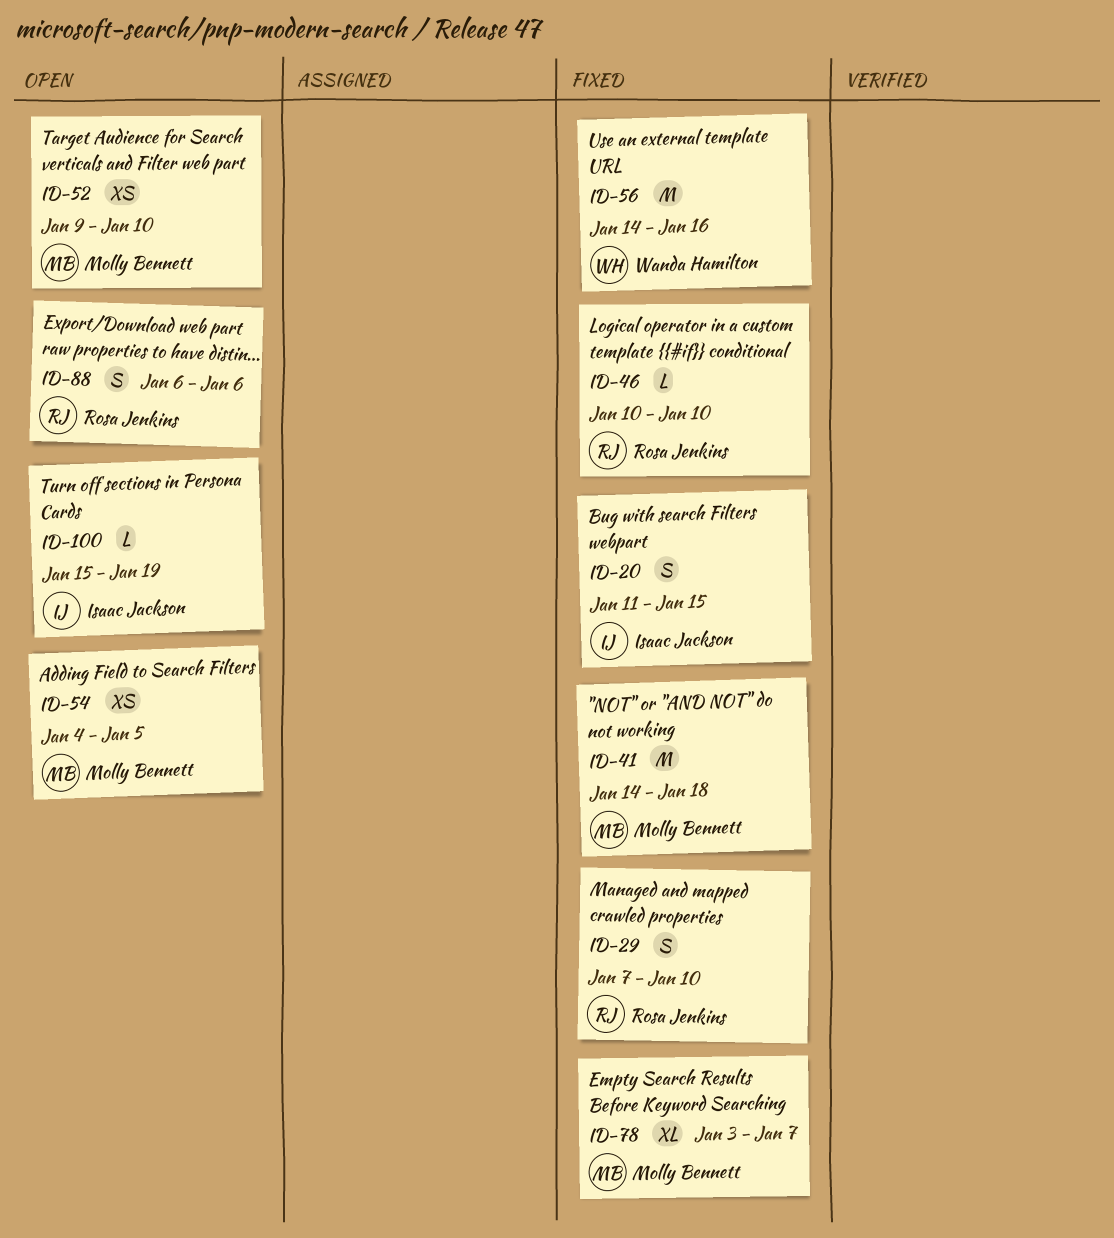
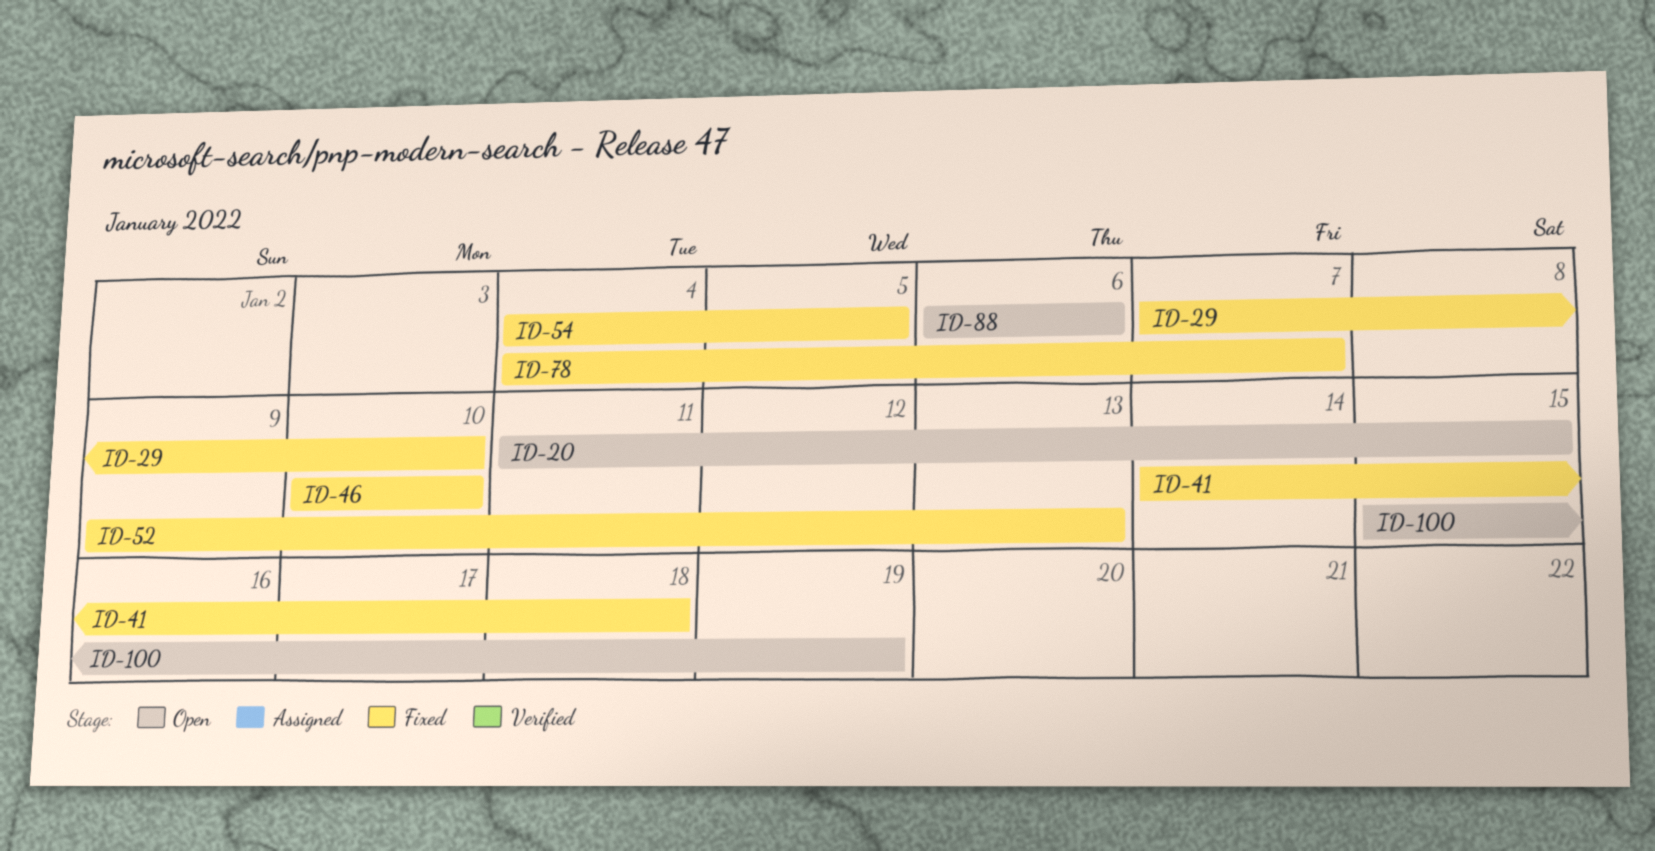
ID-20, status: Fixed -> Open
ID-52, status: Open -> Fixed
ID-52, due: Jan 10 -> Jan 13
ID-54, status: Open -> Fixed
ID-56: present -> none
ID-78, start: Jan 3 -> Jan 4

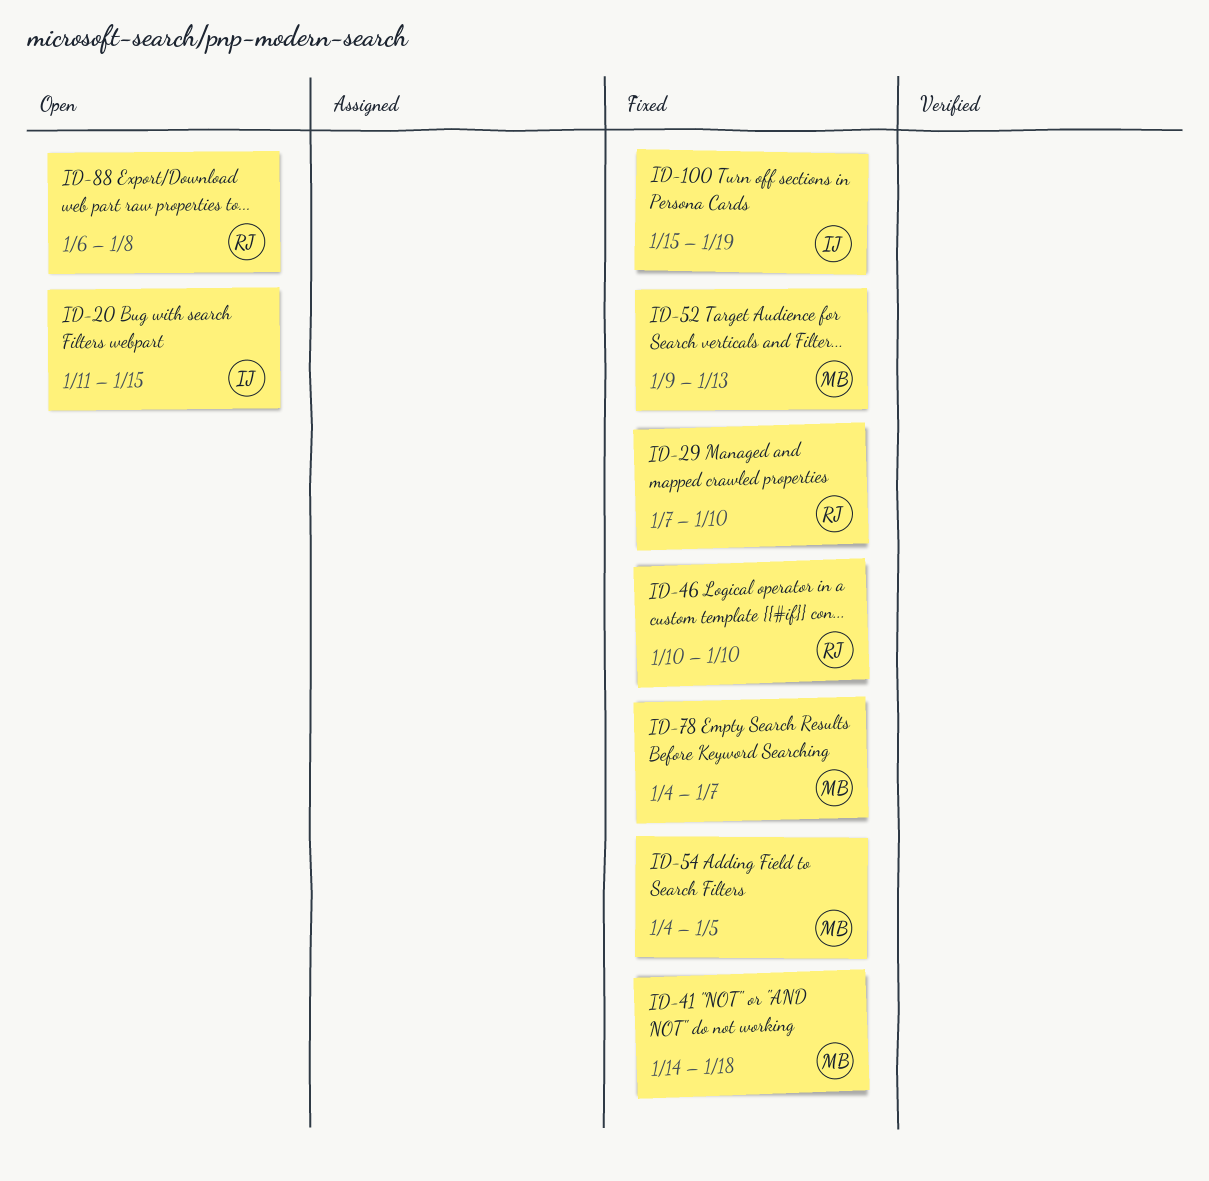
ID-88, due: Jan 6 -> Jan 8
ID-100, status: Open -> Fixed

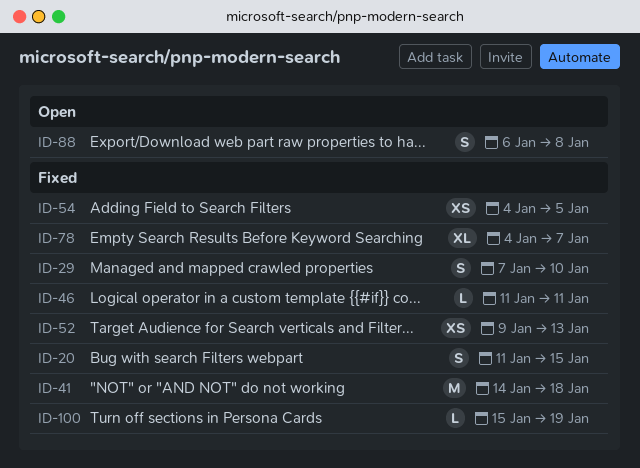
ID-20, status: Open -> Fixed
ID-46, start: Jan 10 -> Jan 11
ID-46, due: Jan 10 -> Jan 11

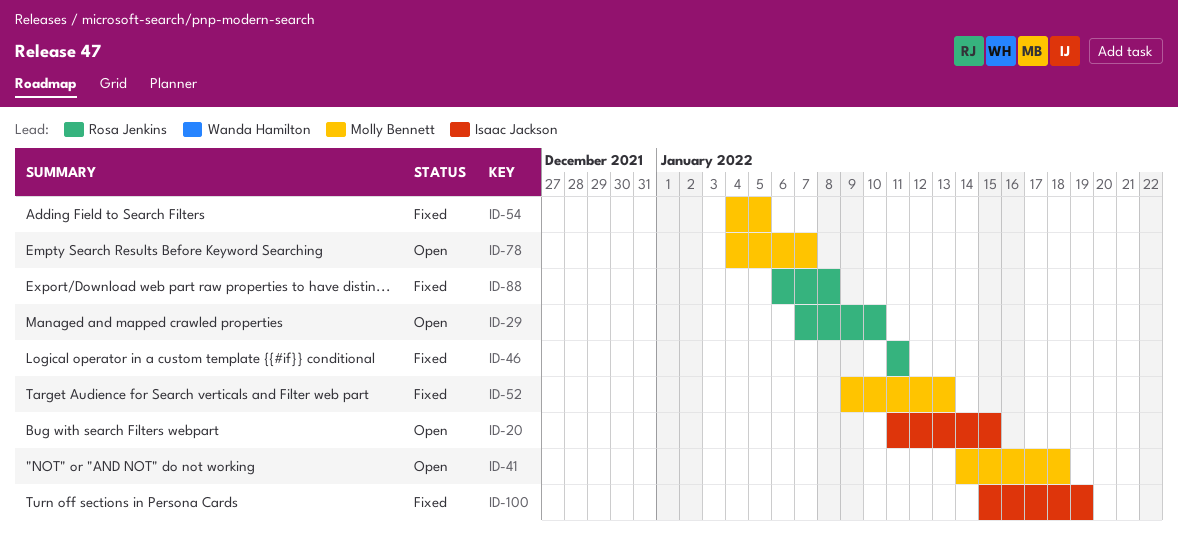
ID-20, status: Fixed -> Open
ID-29, status: Fixed -> Open
ID-41, status: Fixed -> Open
ID-78, status: Fixed -> Open
ID-88, status: Open -> Fixed

